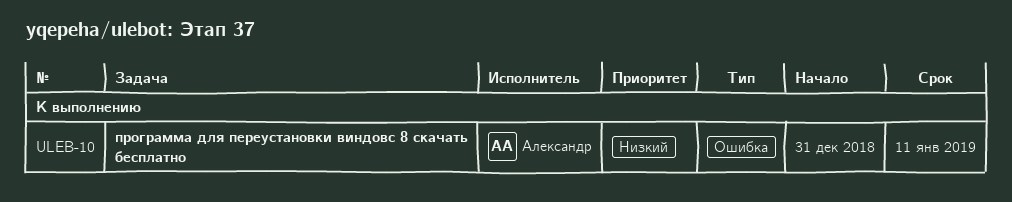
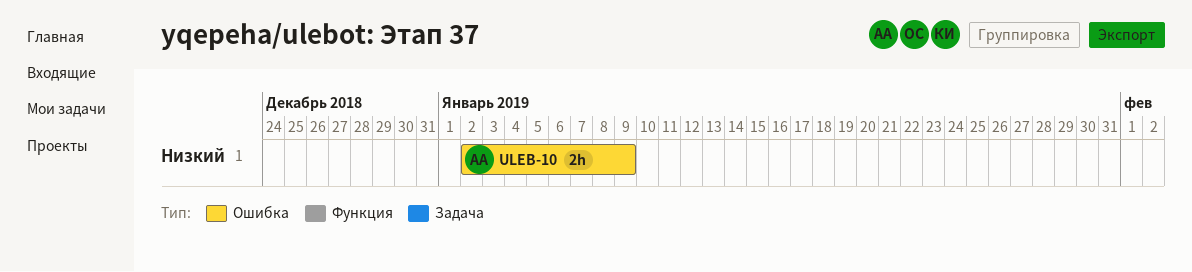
ULEB-10, start: Dec 31 -> Jan 2
ULEB-10, due: Jan 11 -> Jan 9

